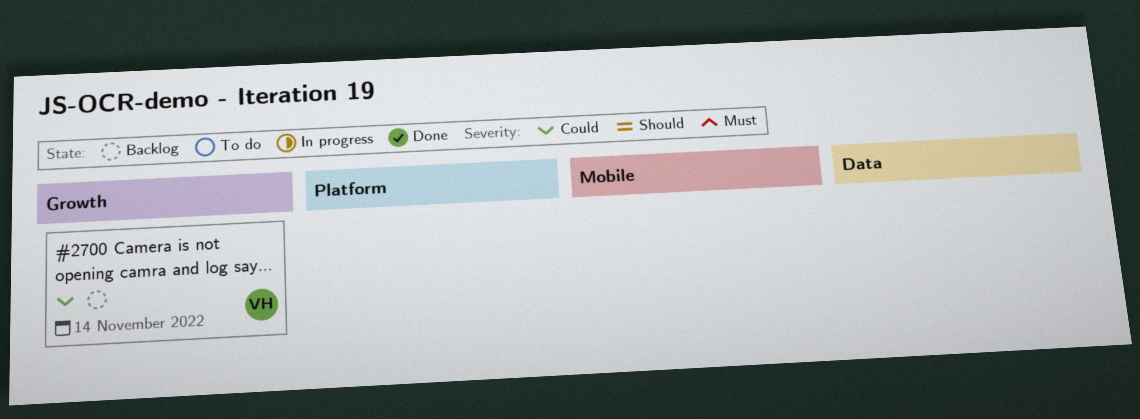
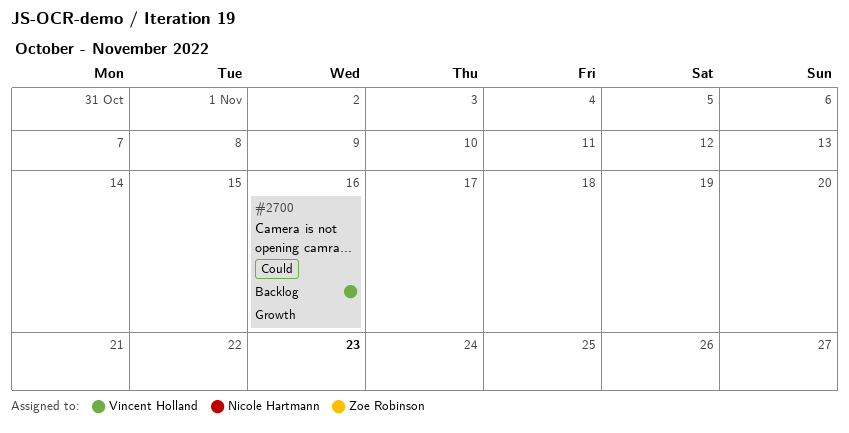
#2700, due: Nov 14 -> Nov 16

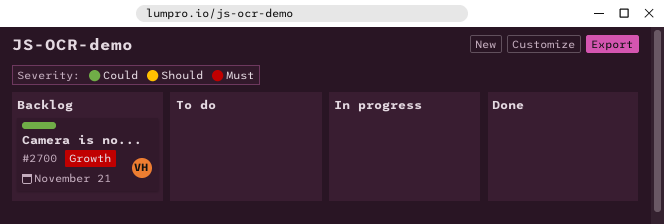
#2700, due: Nov 16 -> Nov 21

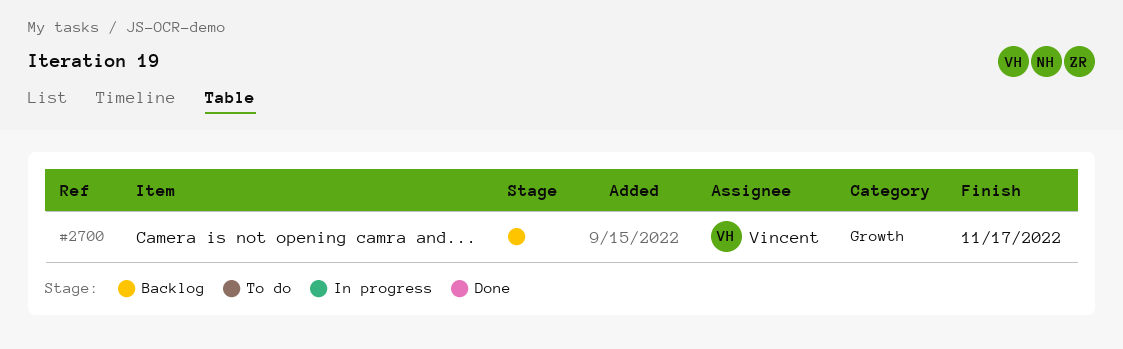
#2700, due: Nov 21 -> Nov 17

